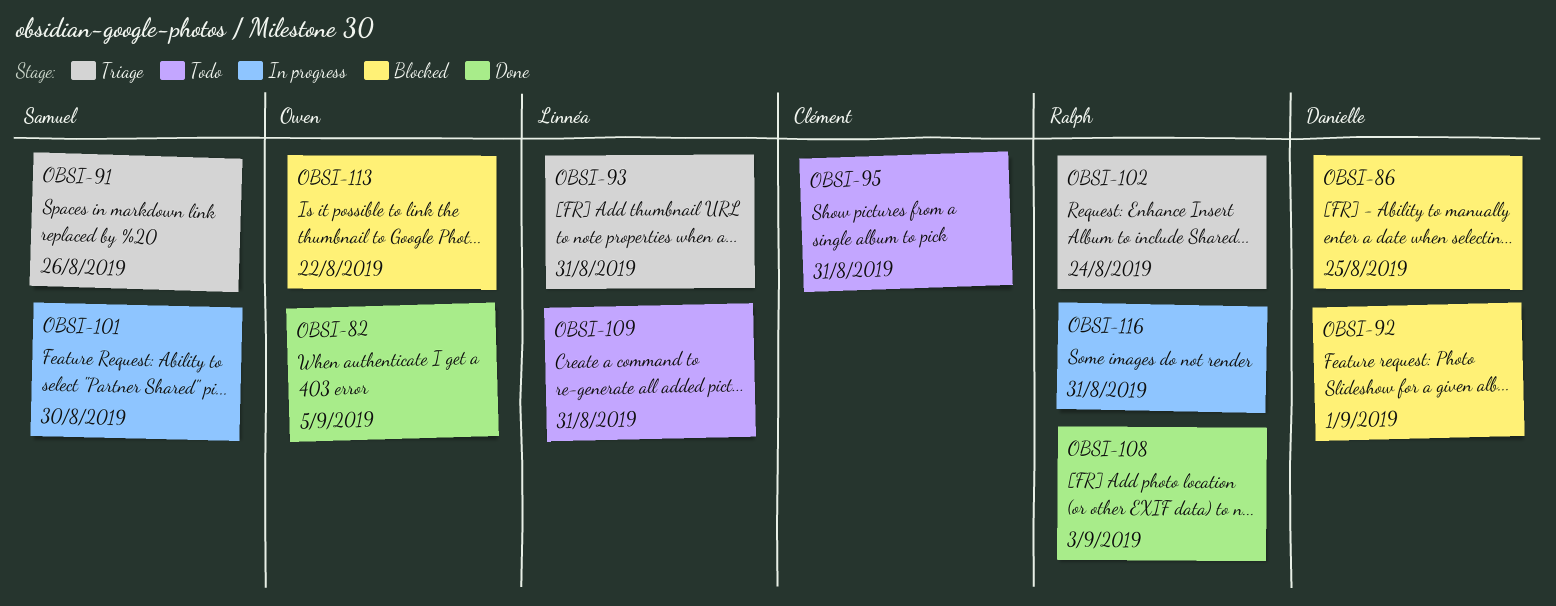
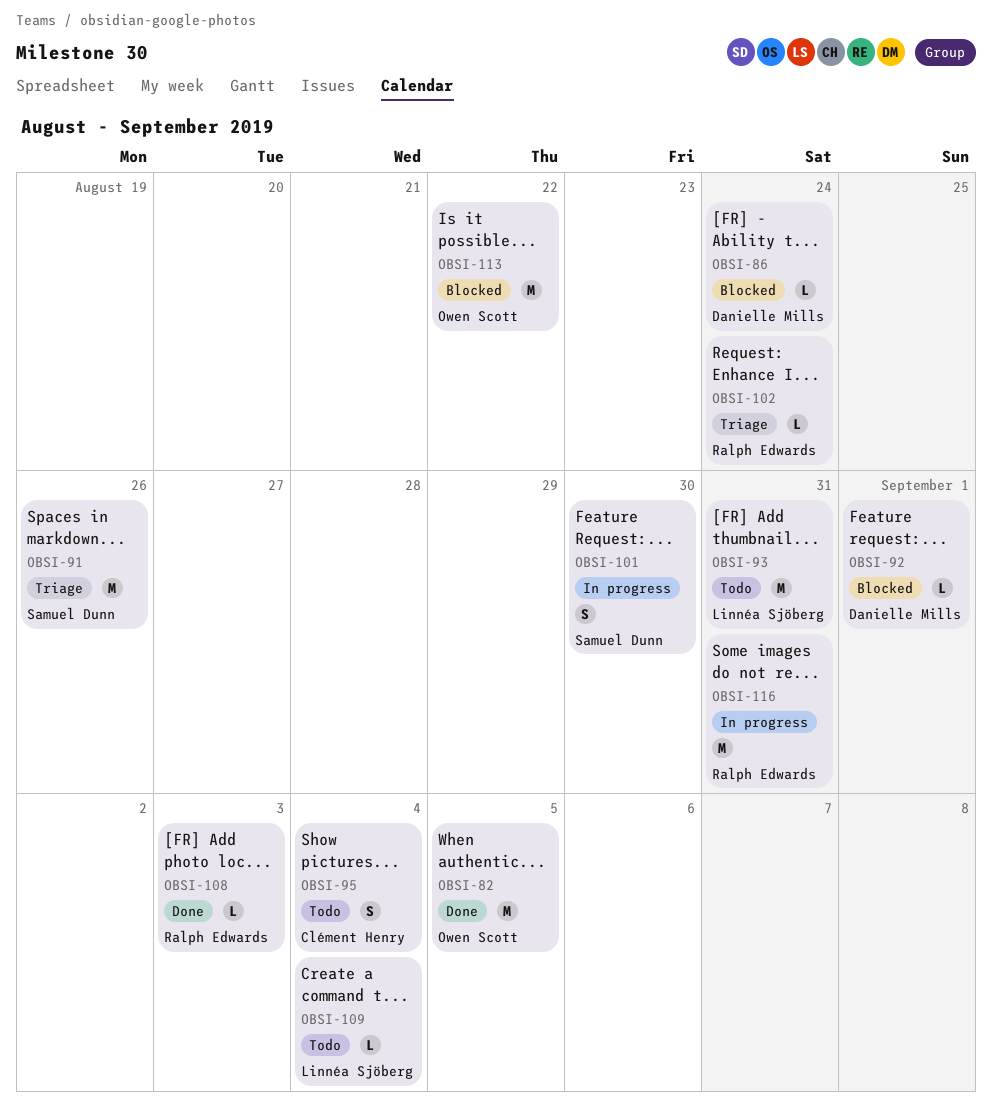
OBSI-86, due: Aug 25 -> Aug 24
OBSI-93, status: Triage -> Todo
OBSI-95, due: Aug 31 -> Sep 4
OBSI-109, due: Aug 31 -> Sep 4

